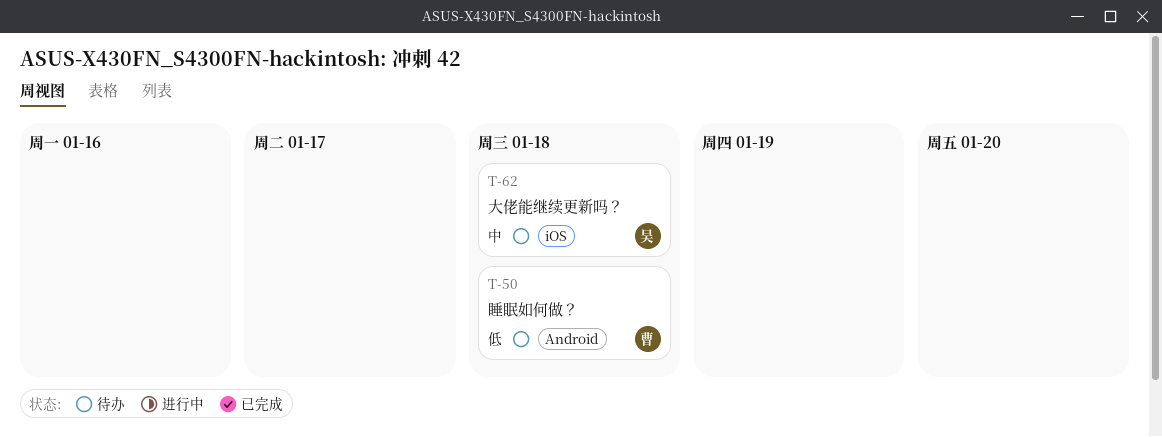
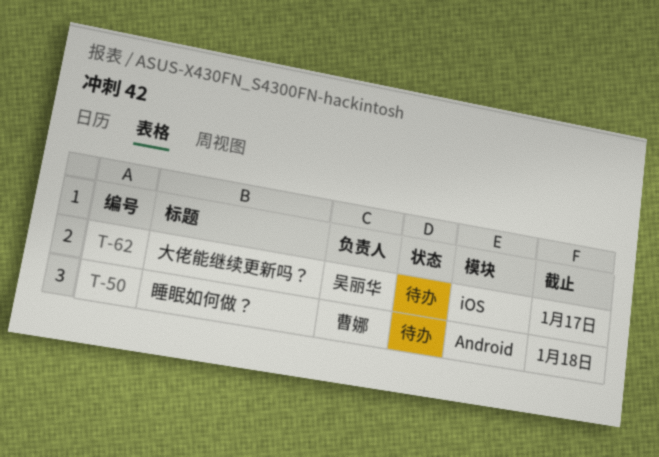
T-62, due: Jan 18 -> Jan 17

